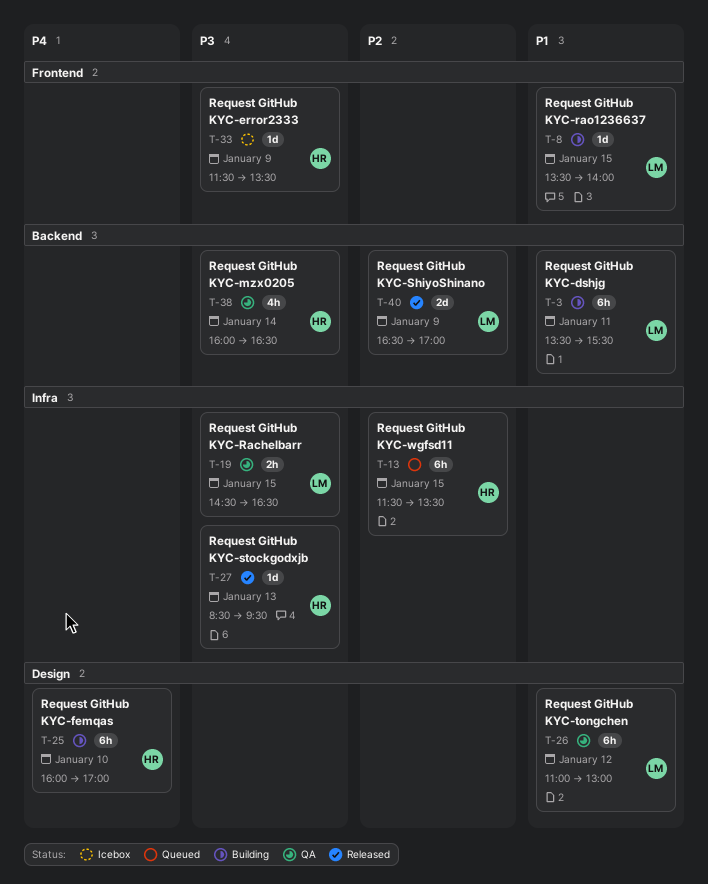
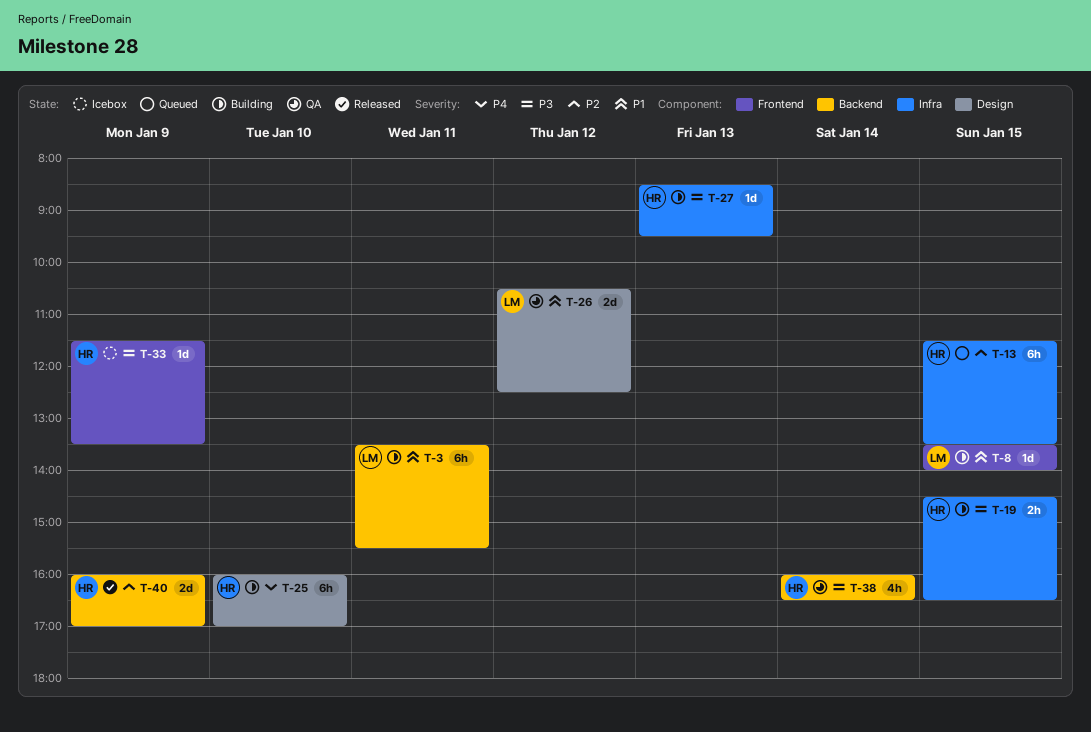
T-19, status: QA -> Building
T-19, owner: LM -> HR
T-26, estimate: 6h -> 2d
T-26, begins: 11:00 -> 10:30
T-26, ends: 13:00 -> 12:30
T-27, status: Released -> Building
T-40, owner: LM -> HR
T-40, begins: 16:30 -> 16:00

